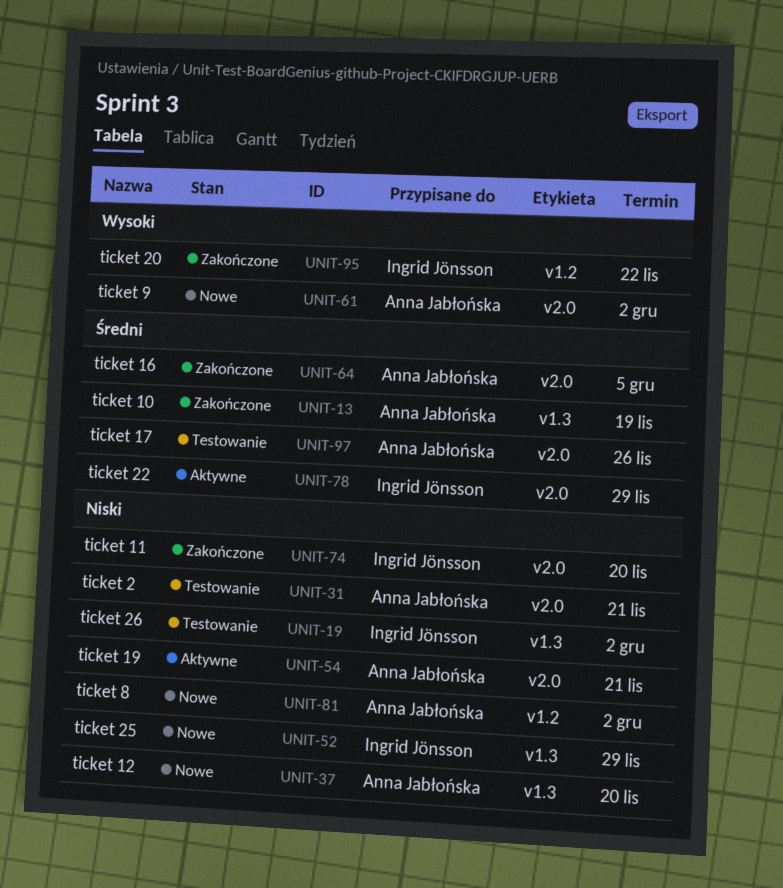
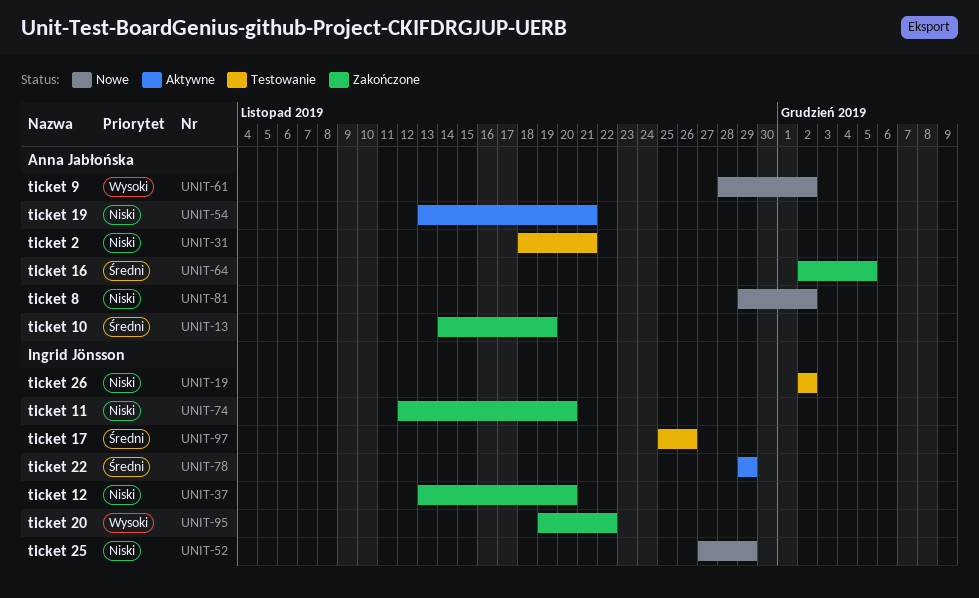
UNIT-37, status: Nowe -> Zakończone
UNIT-37, owner: Anna Jabłońska -> Ingrid Jönsson
UNIT-97, owner: Anna Jabłońska -> Ingrid Jönsson

